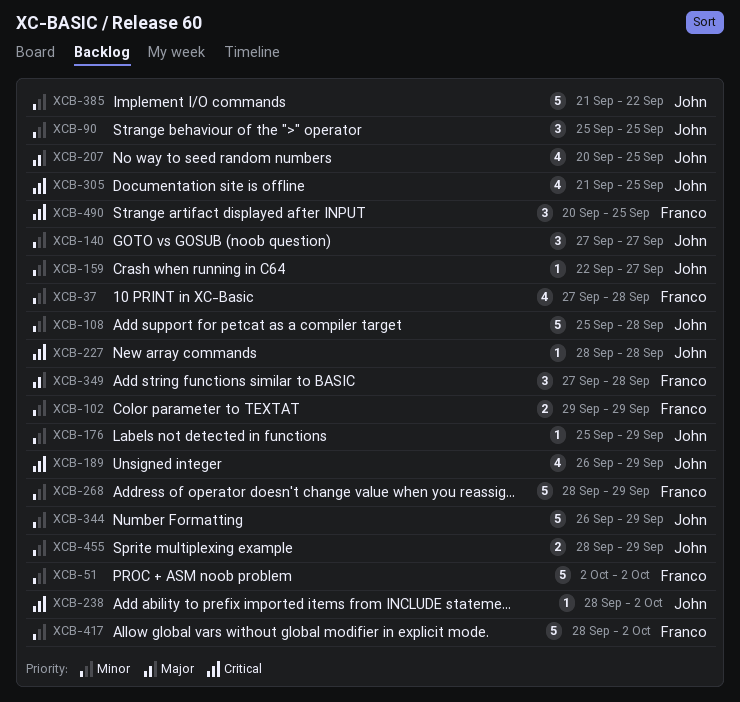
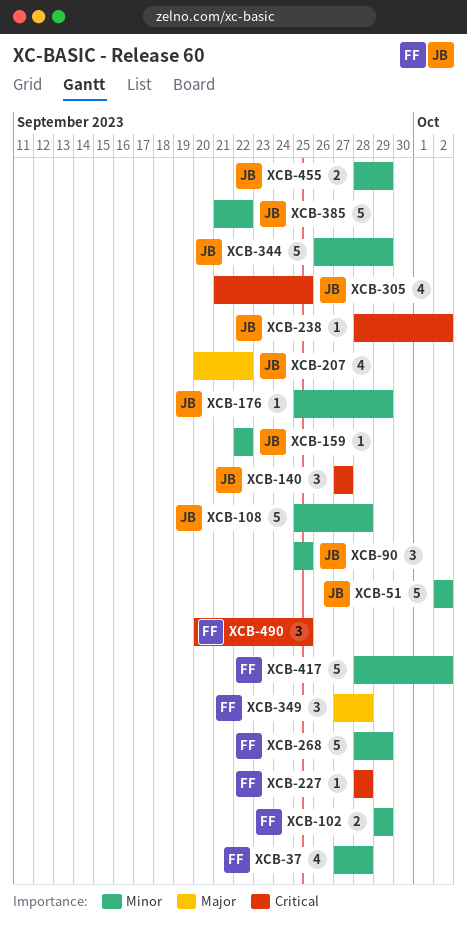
XCB-51, owner: Franco -> John
XCB-140, priority: Minor -> Critical
XCB-159, due: Sep 27 -> Sep 22
XCB-189: present -> none
XCB-207, due: Sep 25 -> Sep 22
XCB-227, owner: John -> Franco

